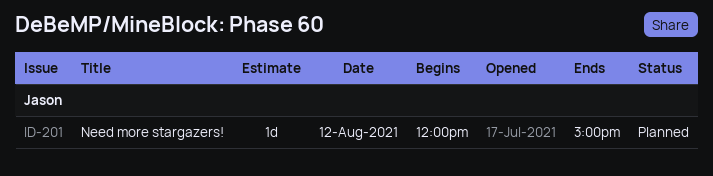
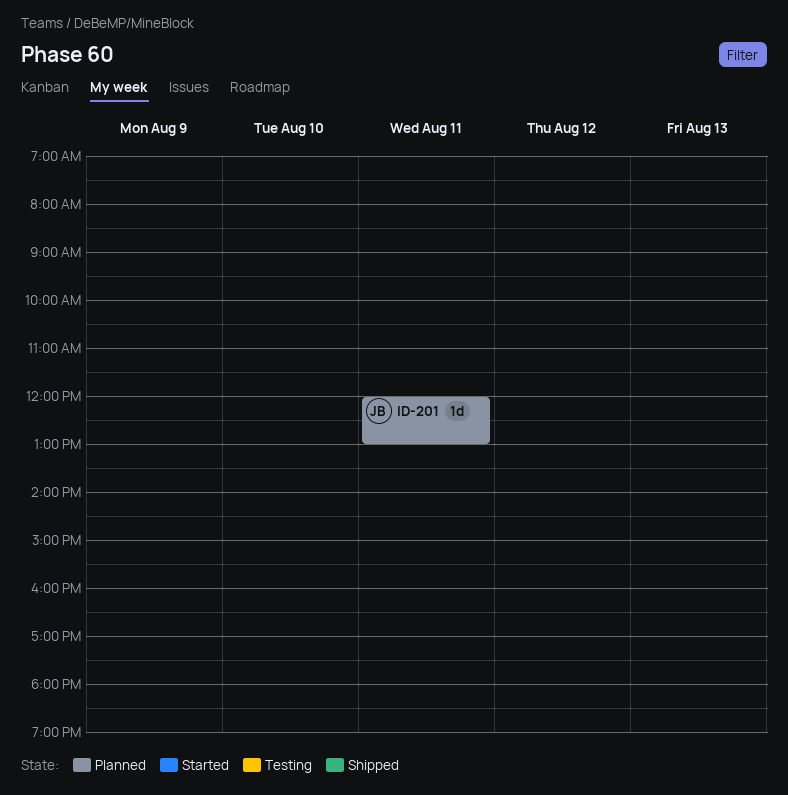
ID-201, day: Aug 12 -> Aug 11
ID-201, ends: 15:00 -> 13:00

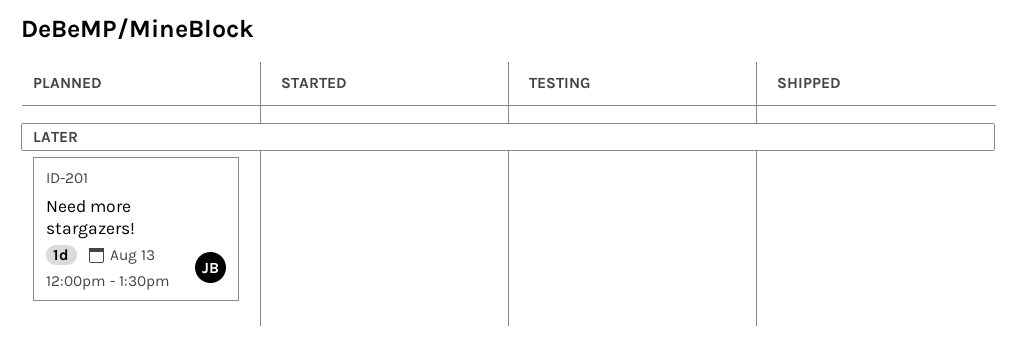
ID-201, day: Aug 11 -> Aug 13
ID-201, ends: 13:00 -> 13:30

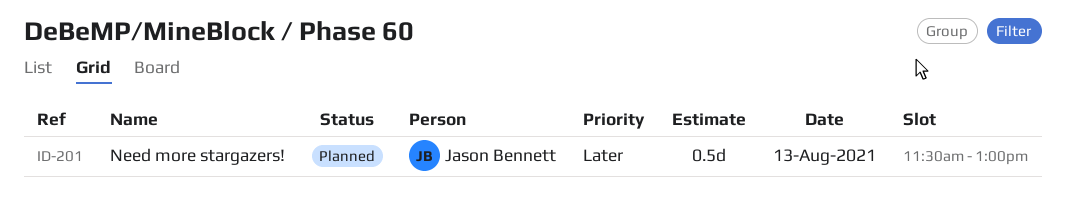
ID-201, estimate: 1d -> 0.5d
ID-201, begins: 12:00 -> 11:30
ID-201, ends: 13:30 -> 13:00

